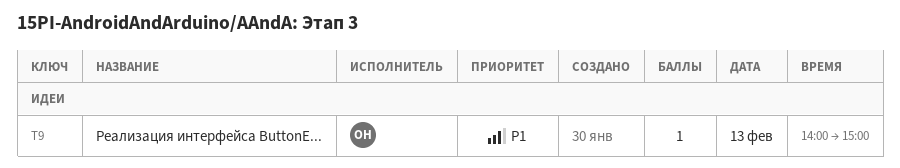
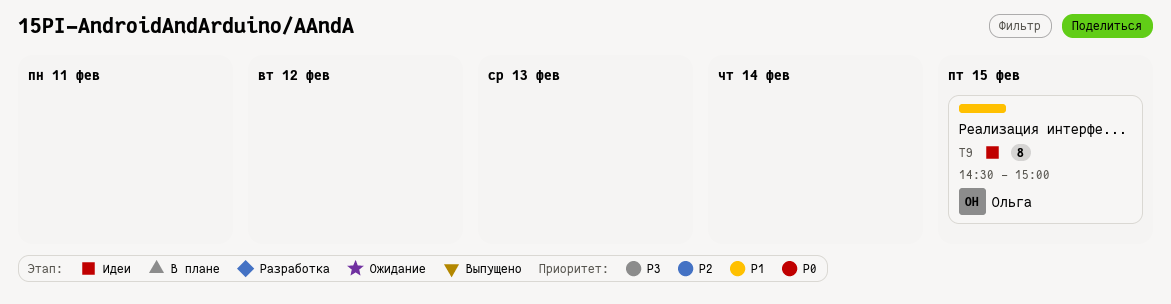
T9, estimate: 1 -> 8
T9, day: Feb 13 -> Feb 15
T9, begins: 14:00 -> 14:30

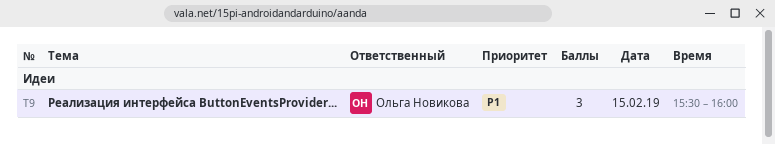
T9, estimate: 8 -> 3
T9, begins: 14:30 -> 15:30
T9, ends: 15:00 -> 16:00

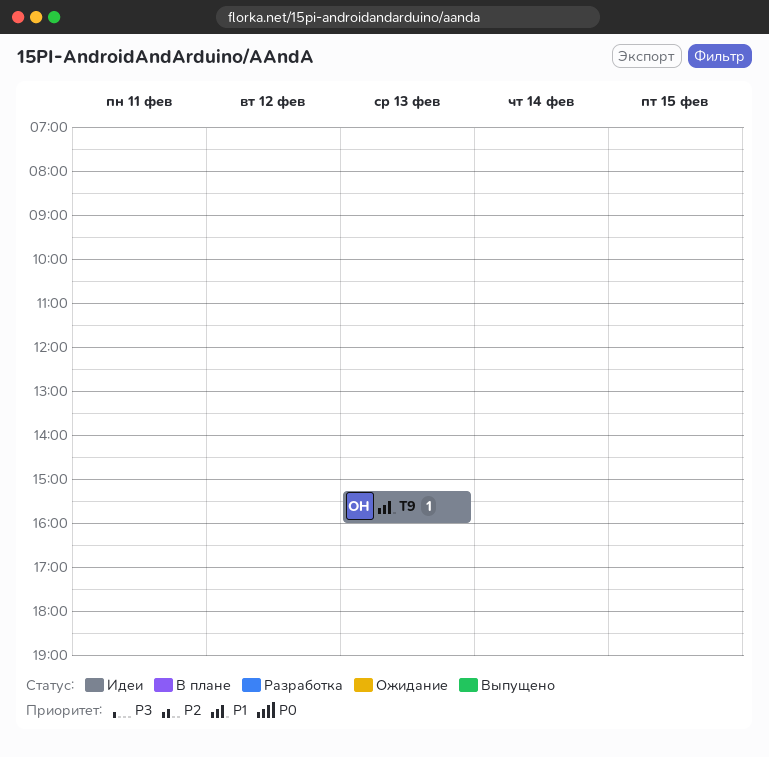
T9, estimate: 3 -> 1
T9, day: Feb 15 -> Feb 13
T9, begins: 15:30 -> 15:15

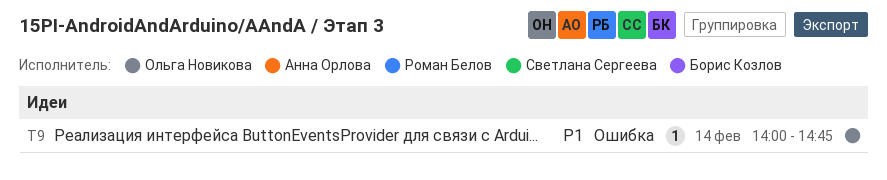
T9, day: Feb 13 -> Feb 14
T9, begins: 15:15 -> 14:00
T9, ends: 16:00 -> 14:45

